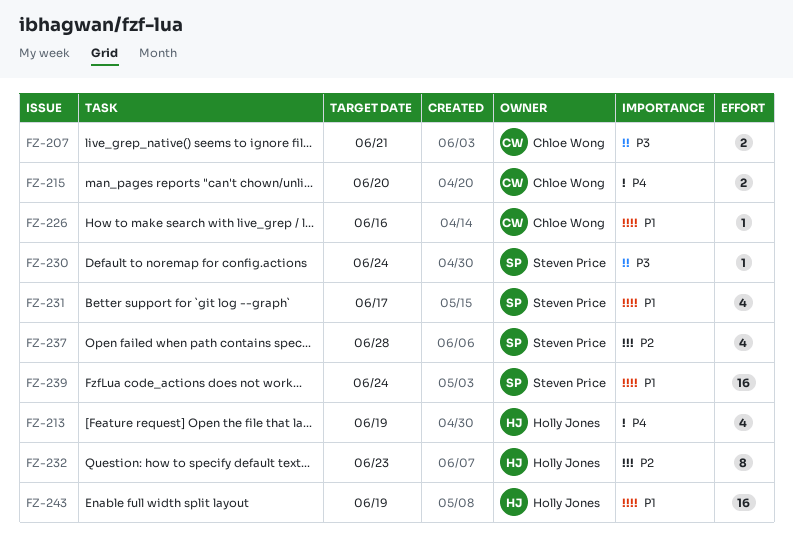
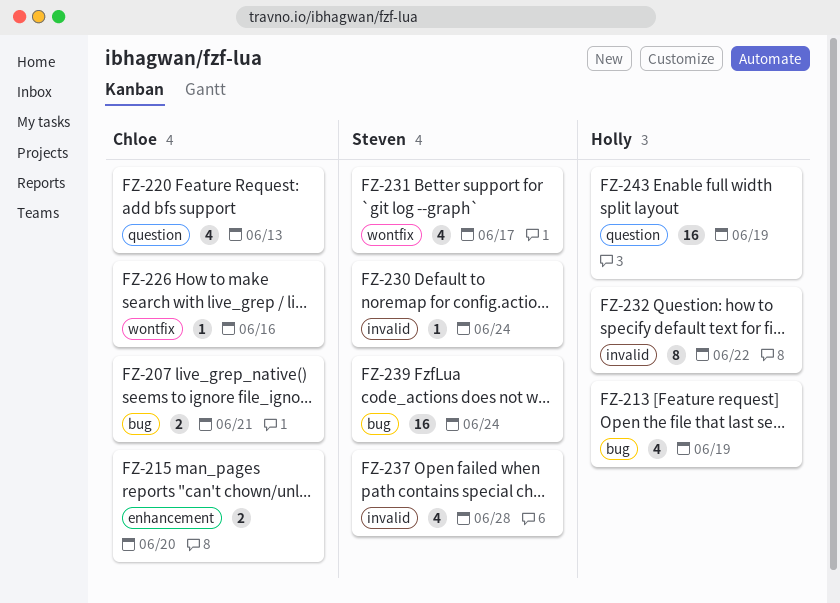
FZ-220: none -> present
FZ-232, due: Jun 23 -> Jun 22

